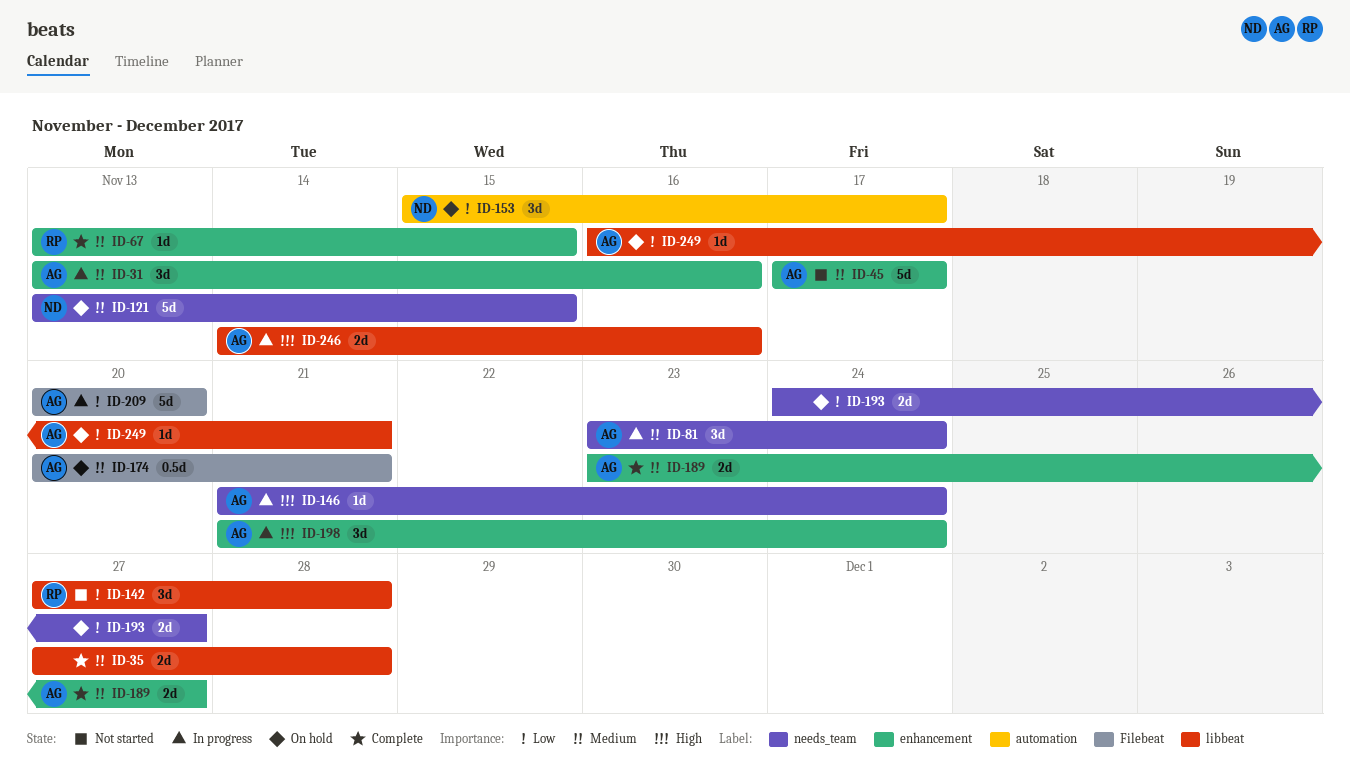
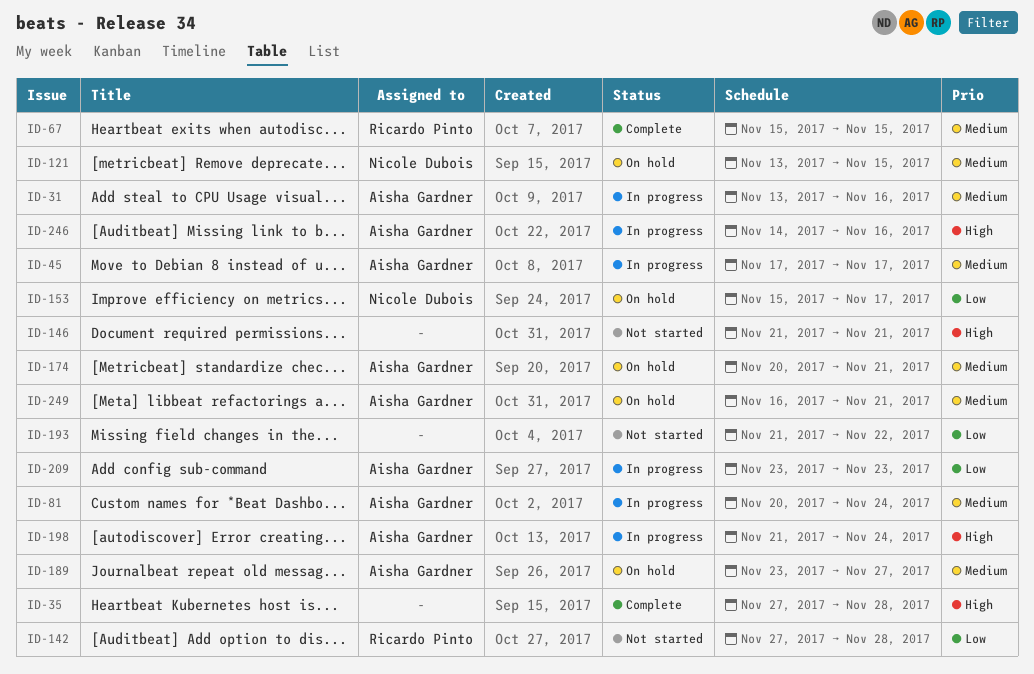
ID-35, priority: Medium -> High
ID-45, status: Not started -> In progress
ID-67, start: Nov 13 -> Nov 15
ID-81, start: Nov 23 -> Nov 20
ID-146, status: In progress -> Not started
ID-146, owner: Aisha Gardner -> none
ID-146, due: Nov 24 -> Nov 21
ID-189, status: Complete -> On hold
ID-193, status: On hold -> Not started
ID-193, start: Nov 24 -> Nov 21
ID-193, due: Nov 27 -> Nov 22
ID-209, start: Nov 20 -> Nov 23
ID-209, due: Nov 20 -> Nov 23
ID-249, priority: Low -> Medium

